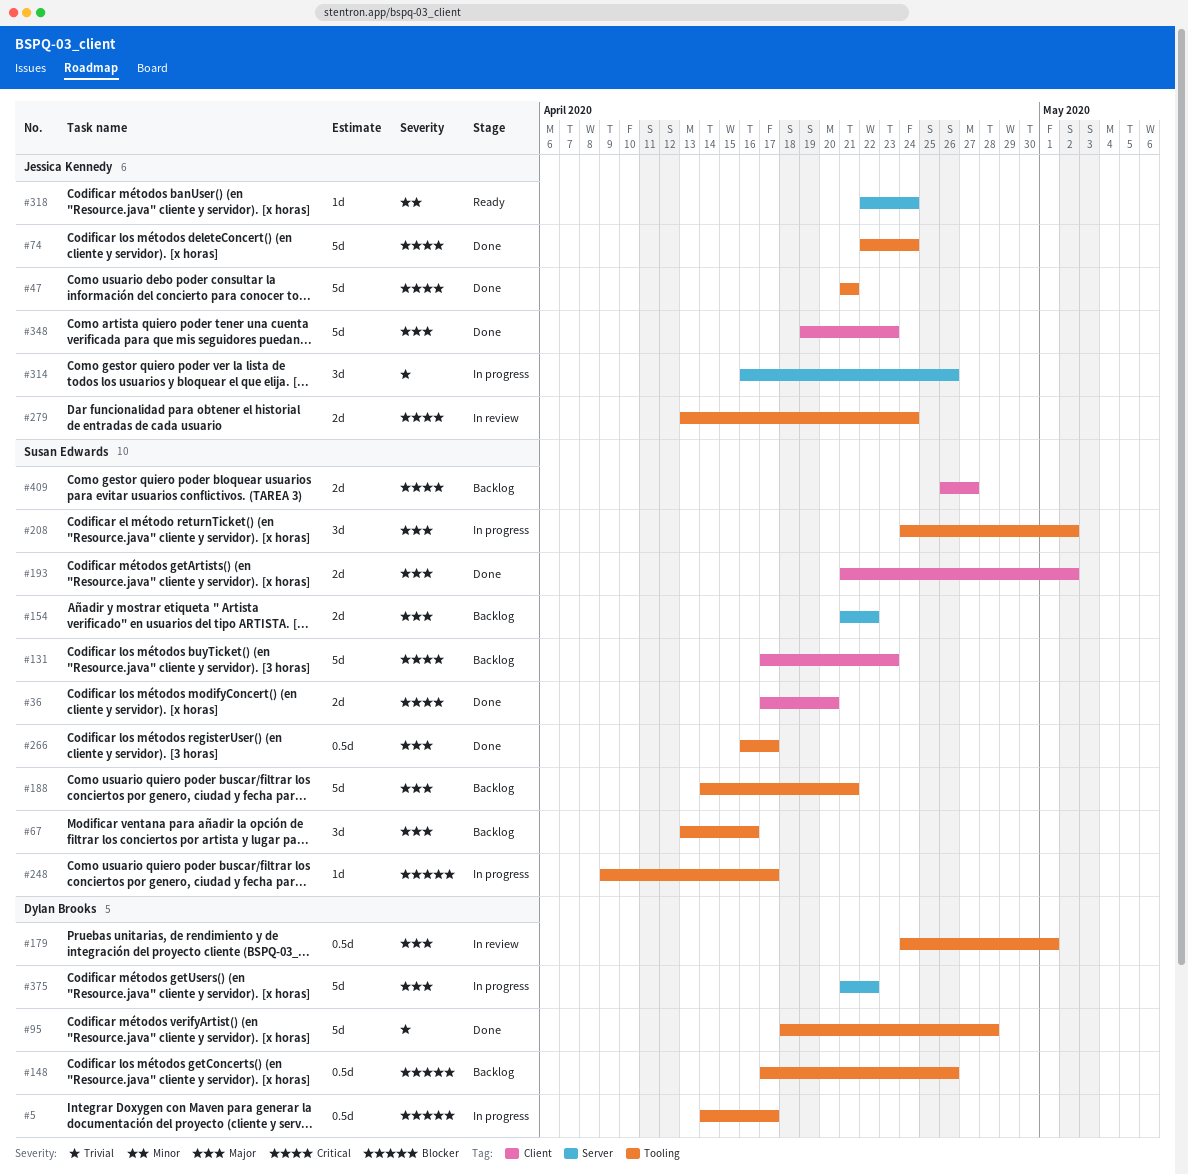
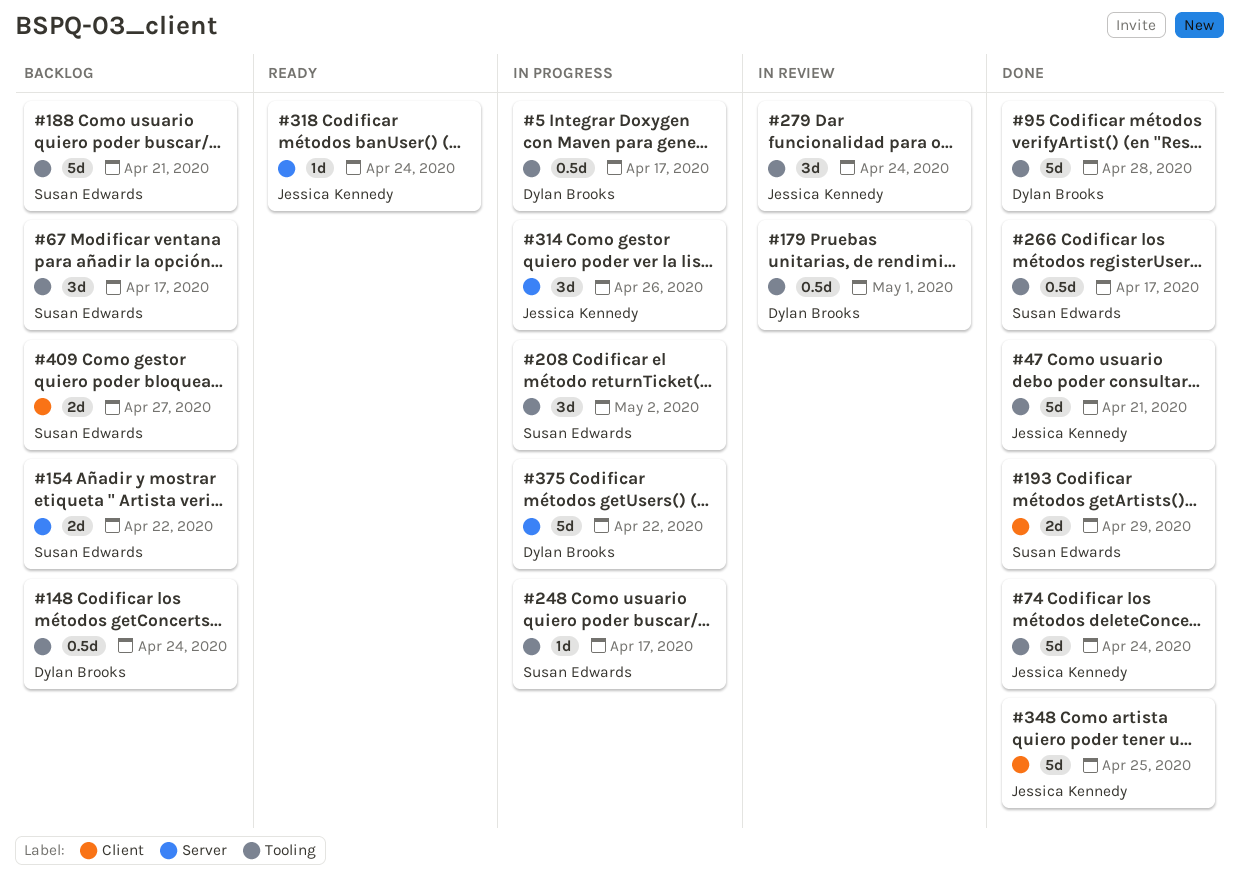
#36: present -> none
#67, due: Apr 16 -> Apr 17
#131: present -> none
#148, due: Apr 26 -> Apr 24
#193, due: May 2 -> Apr 29
#279, estimate: 2d -> 3d
#348, due: Apr 23 -> Apr 25

